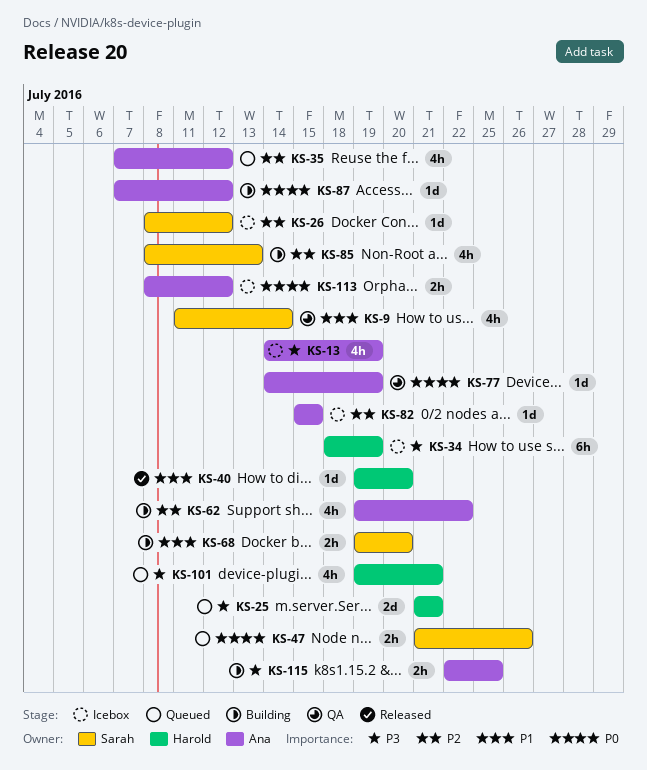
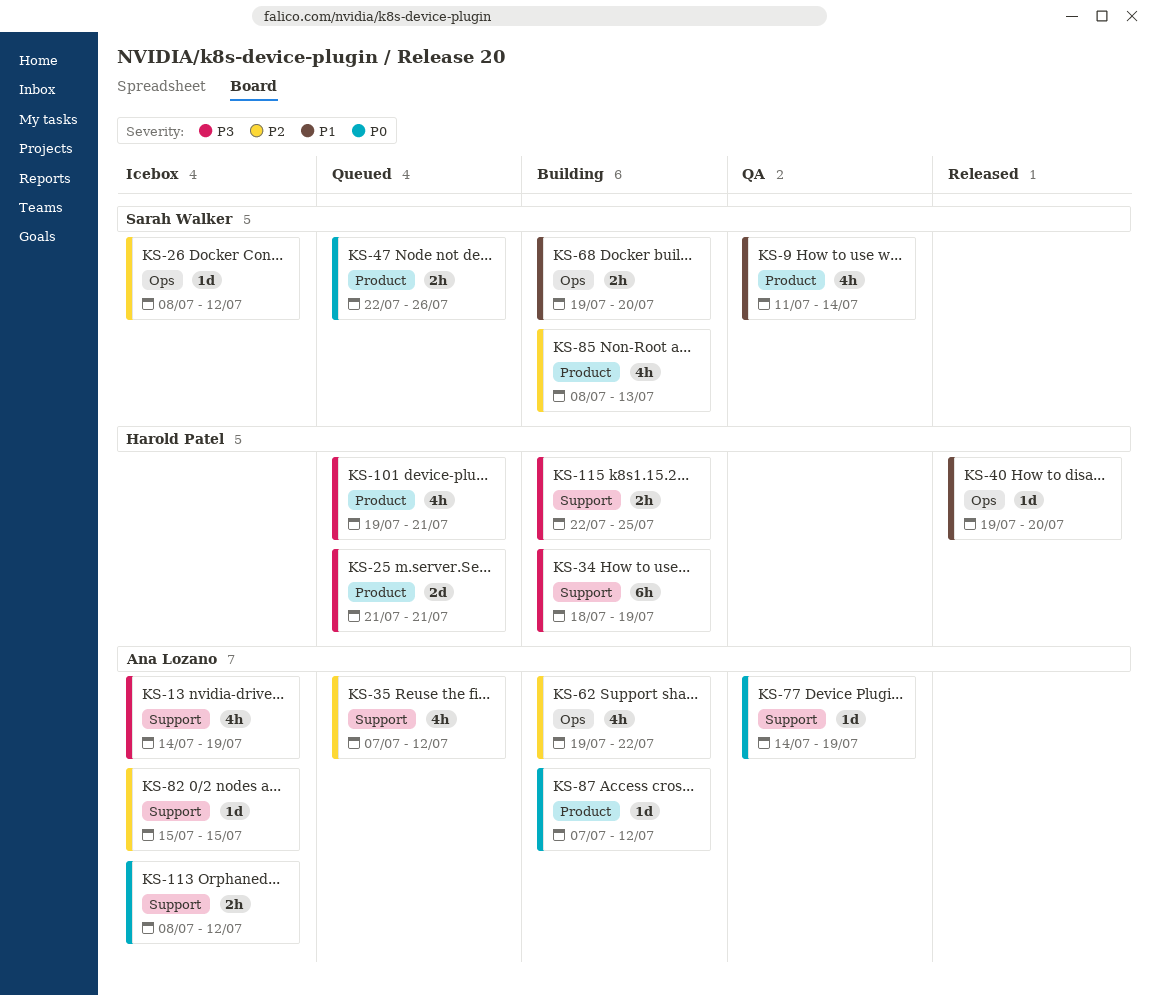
KS-34, status: Icebox -> Building
KS-47, start: Jul 21 -> Jul 22
KS-115, owner: Ana Lozano -> Harold Patel

